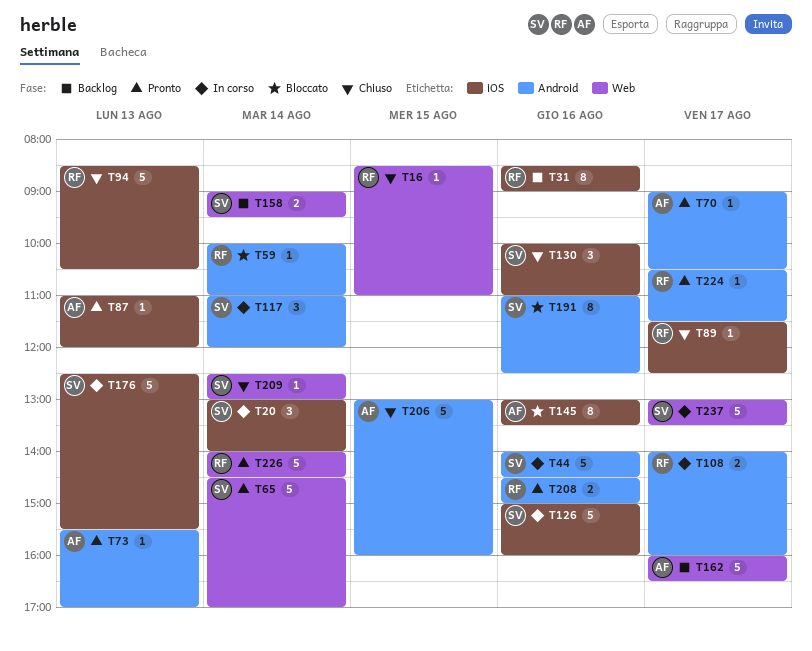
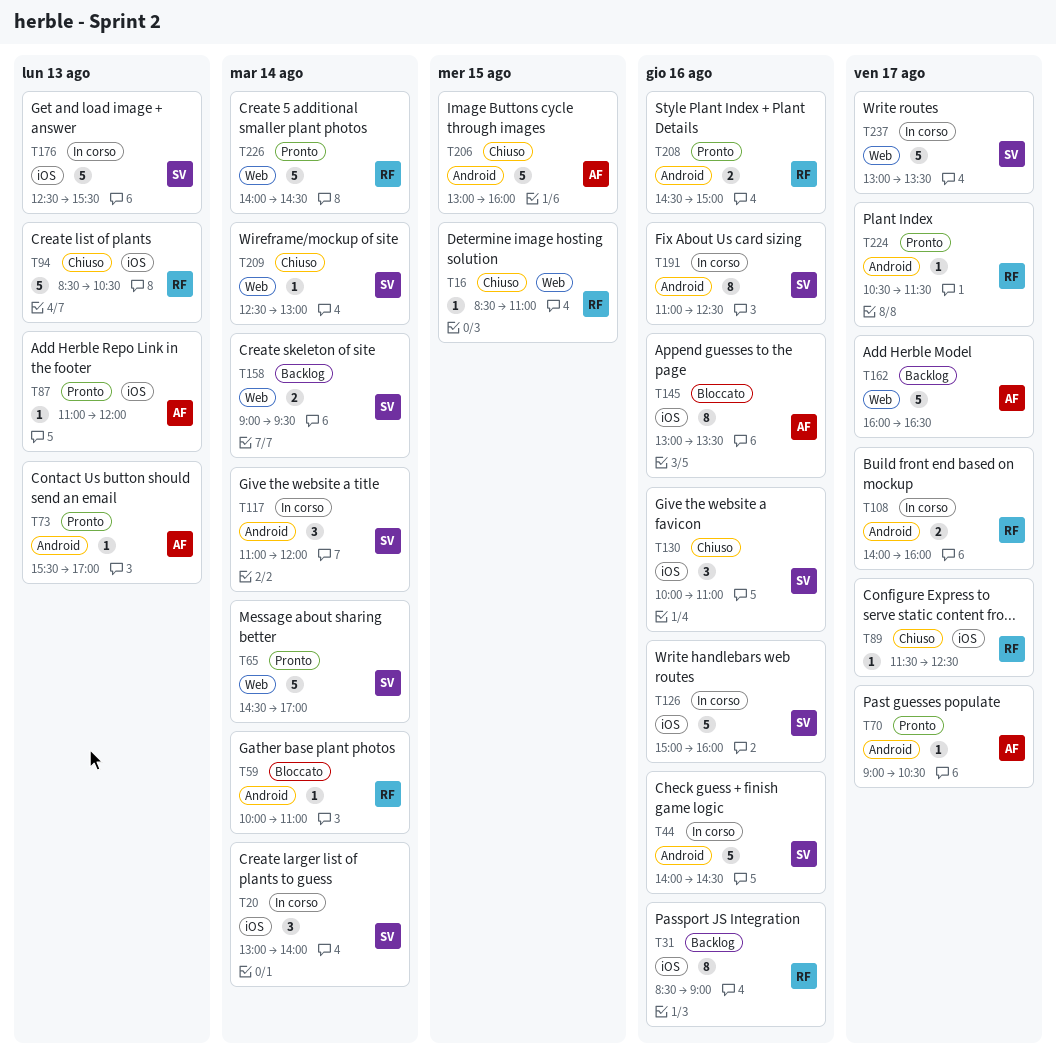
T191, status: Bloccato -> In corso

